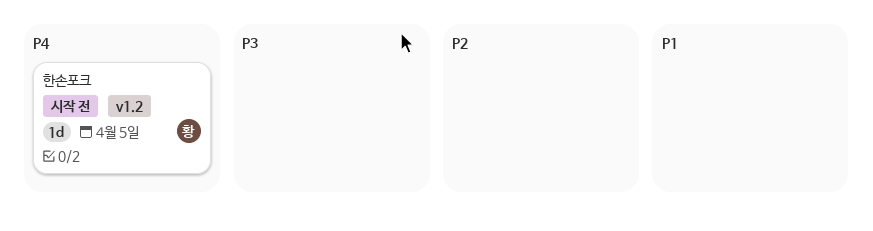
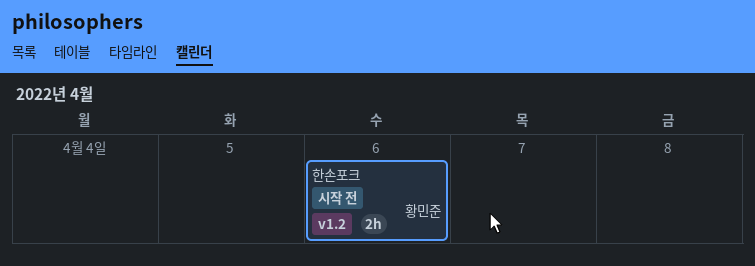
한손포크, estimate: 1d -> 2h
한손포크, due: Apr 5 -> Apr 6

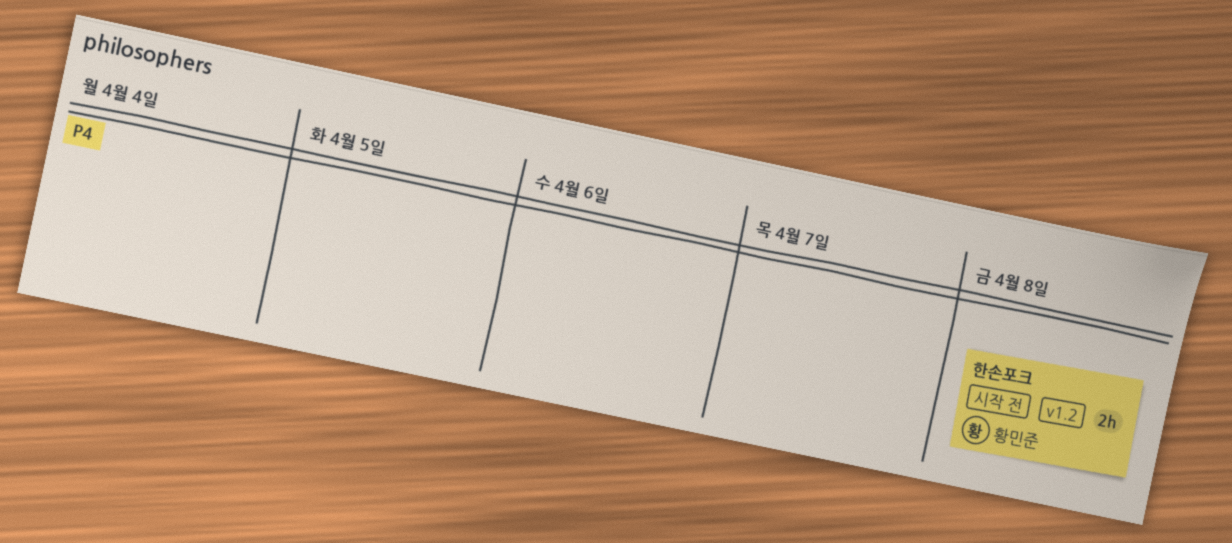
한손포크, due: Apr 6 -> Apr 8

